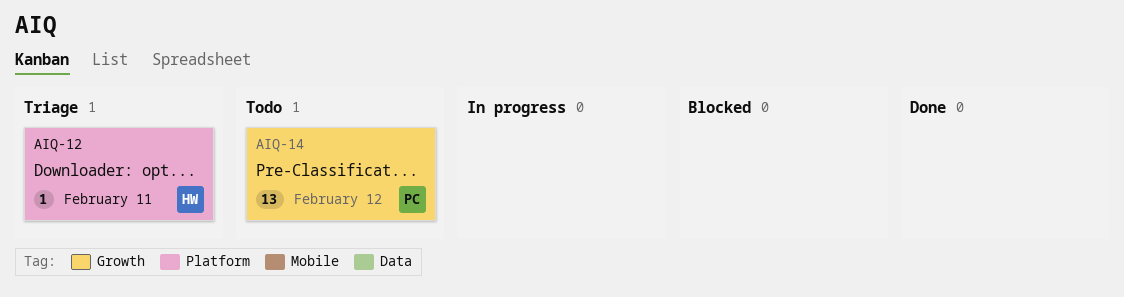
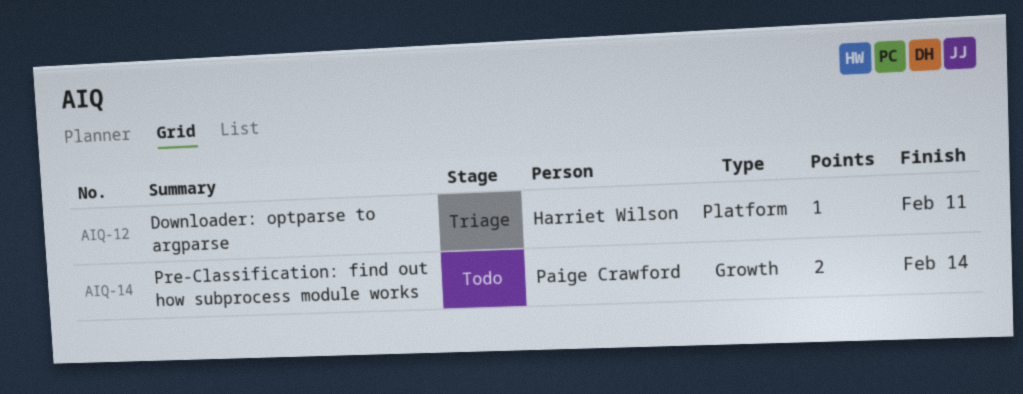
AIQ-14, estimate: 13 -> 2
AIQ-14, due: Feb 12 -> Feb 14

